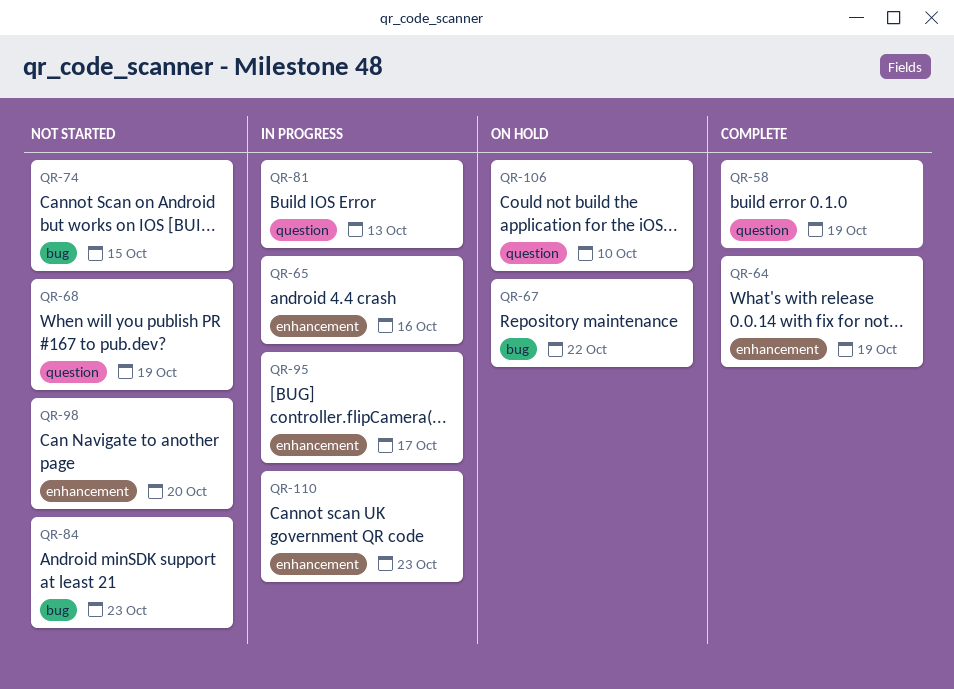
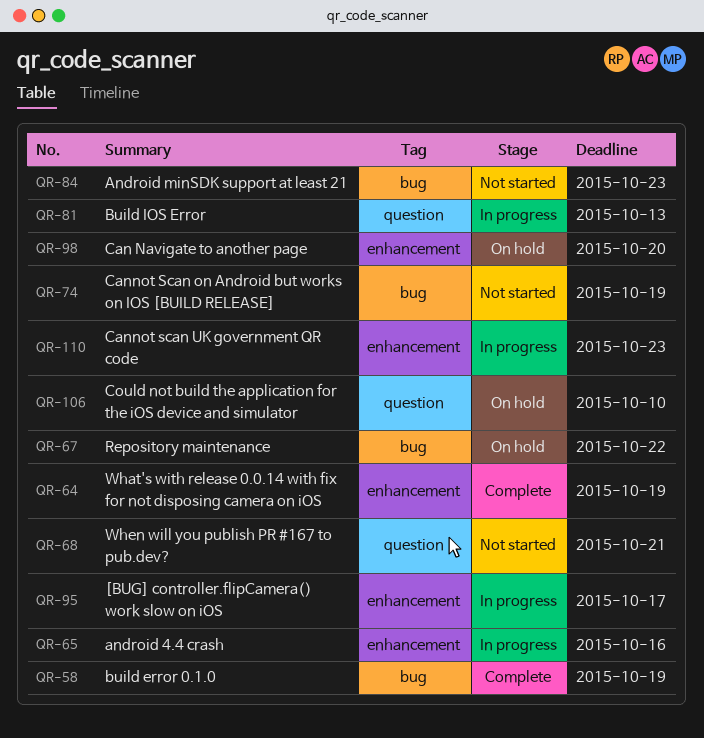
QR-58, label: question -> bug
QR-68, due: Oct 19 -> Oct 21
QR-74, due: Oct 15 -> Oct 19
QR-98, status: Not started -> On hold

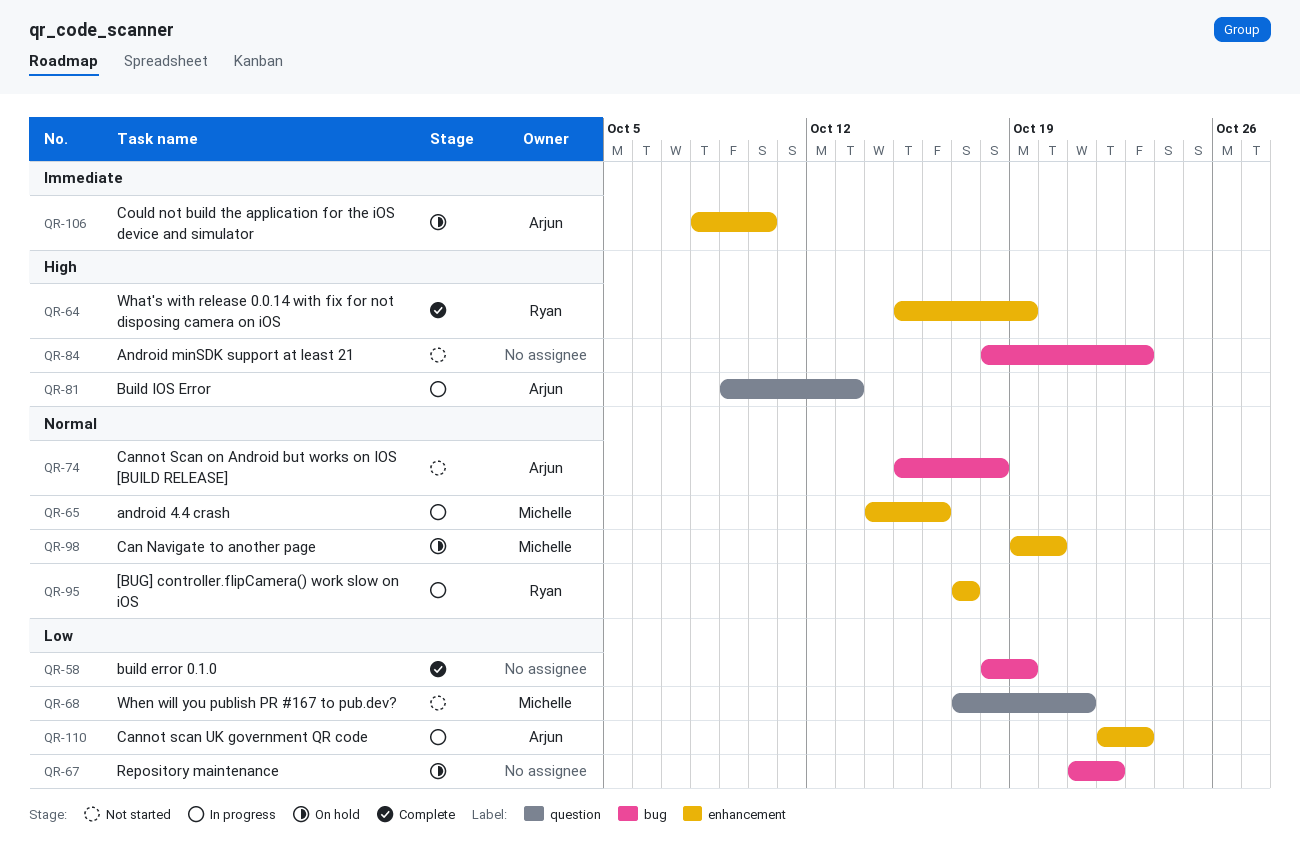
QR-74, due: Oct 19 -> Oct 18
QR-106, label: question -> enhancement

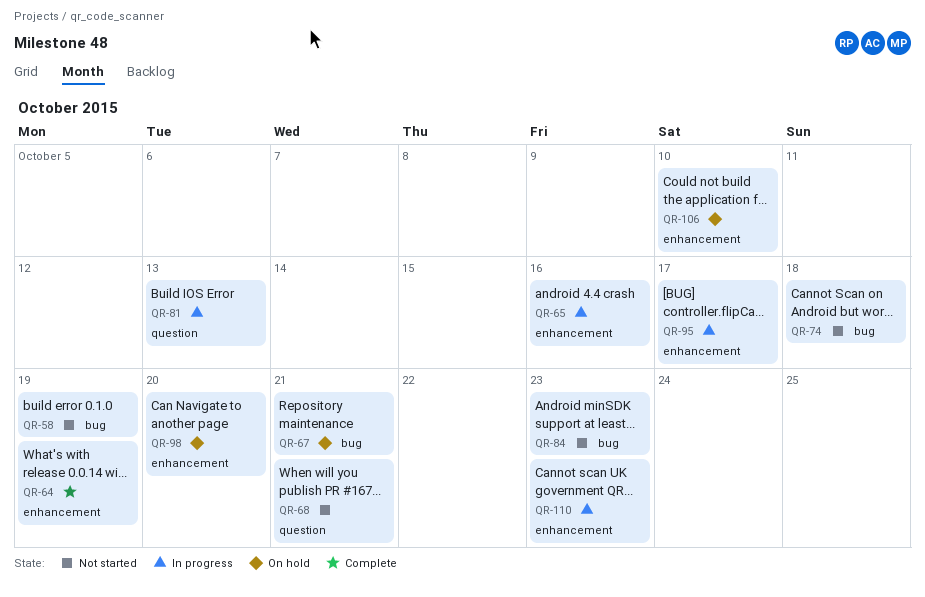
QR-58, status: Complete -> Not started
QR-67, due: Oct 22 -> Oct 21

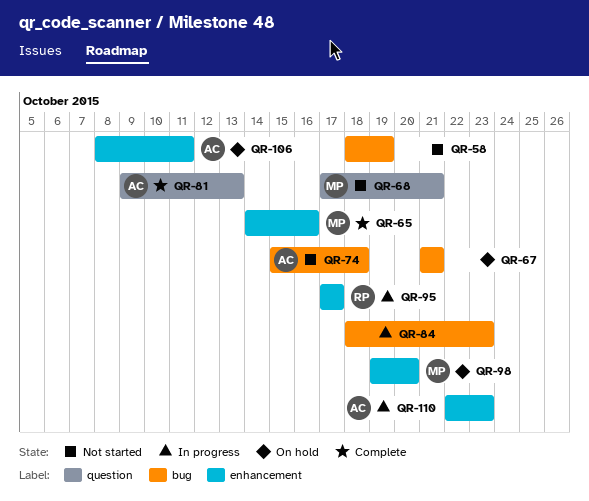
QR-64: present -> none
QR-65, status: In progress -> Complete
QR-81, status: In progress -> Complete
QR-84, status: Not started -> In progress
QR-106, due: Oct 10 -> Oct 11

